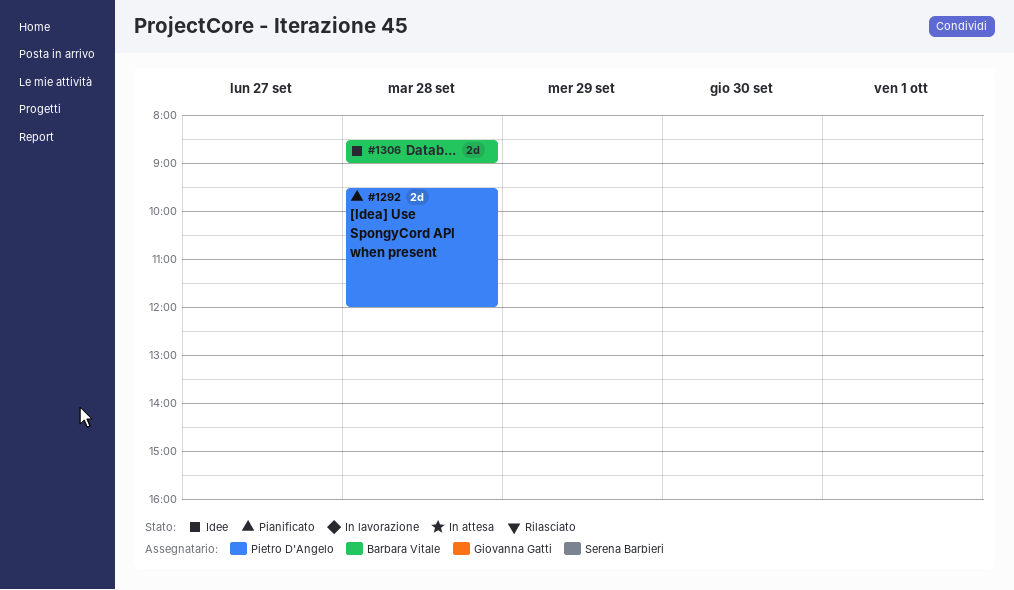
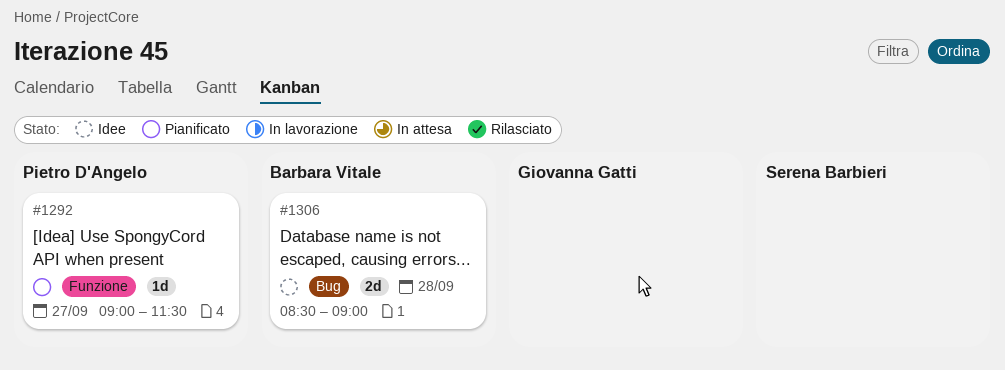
#1292, estimate: 2d -> 1d
#1292, day: Sep 28 -> Sep 27
#1292, begins: 09:30 -> 09:00
#1292, ends: 12:00 -> 11:30

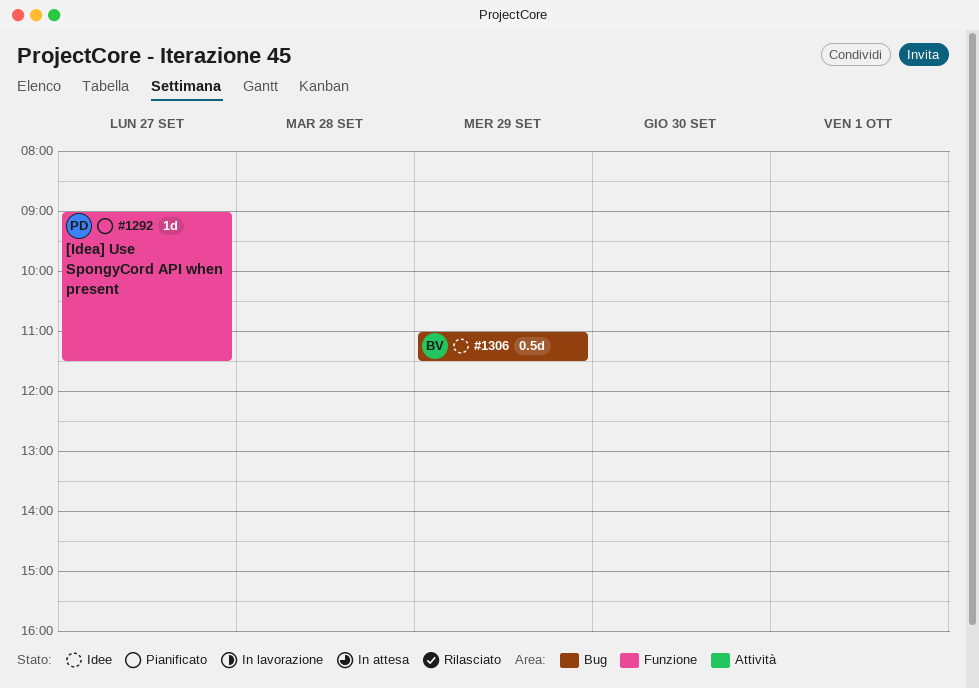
#1306, estimate: 2d -> 0.5d
#1306, day: Sep 28 -> Sep 29
#1306, begins: 08:30 -> 11:00
#1306, ends: 09:00 -> 11:30

